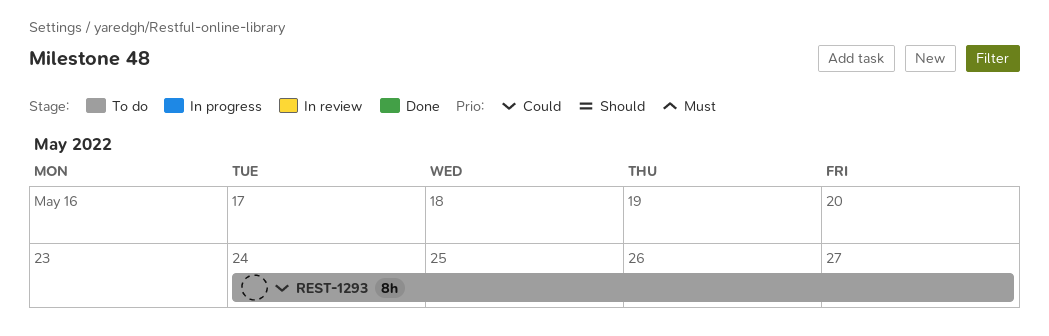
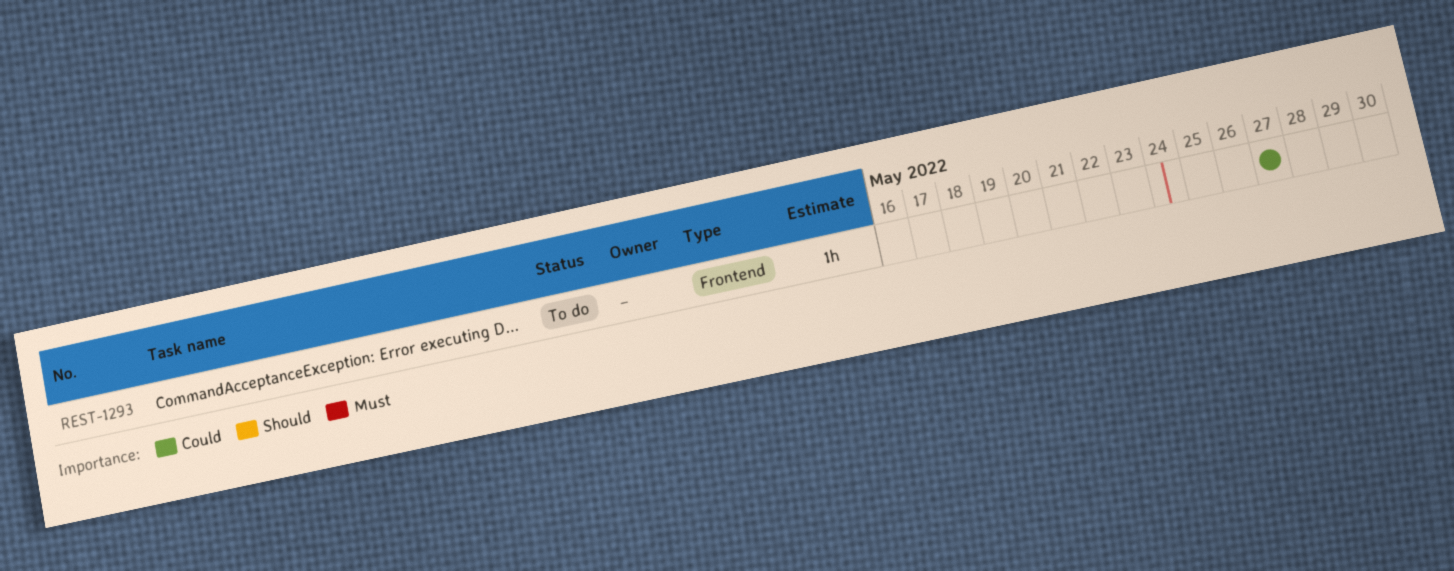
REST-1293, estimate: 8h -> 1h
REST-1293, start: May 24 -> May 27

